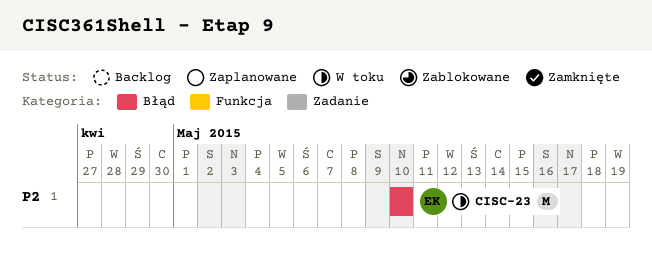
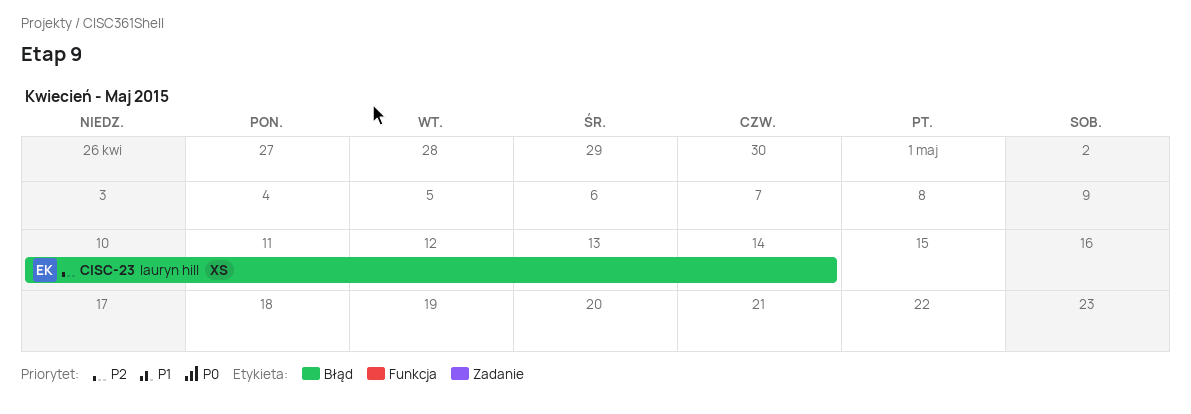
CISC-23, estimate: M -> XS
CISC-23, due: May 10 -> May 14

